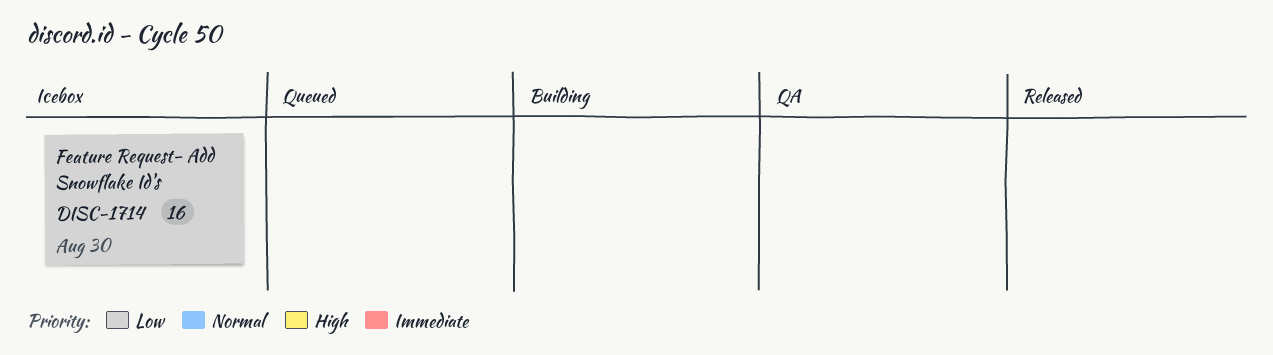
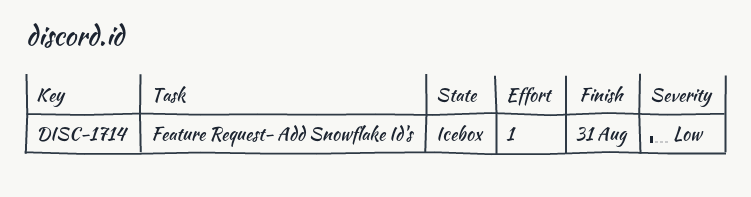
DISC-1714, estimate: 16 -> 1
DISC-1714, due: Aug 30 -> Aug 31

